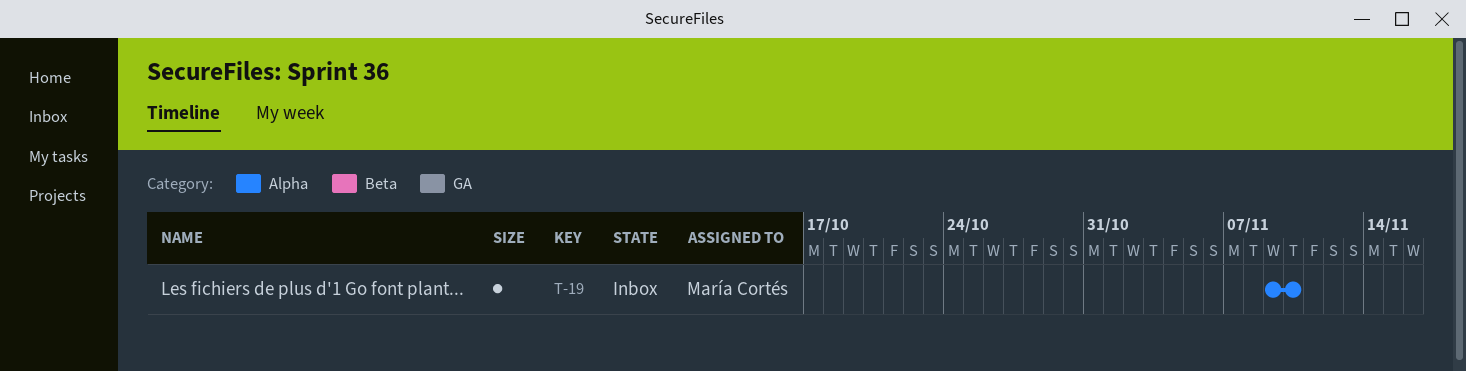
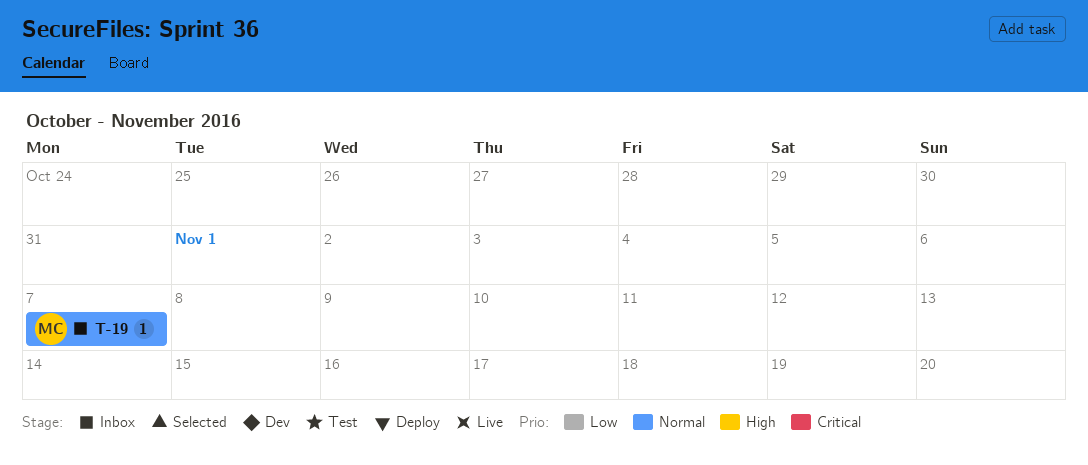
T-19, start: Nov 9 -> Nov 7
T-19, due: Nov 10 -> Nov 7

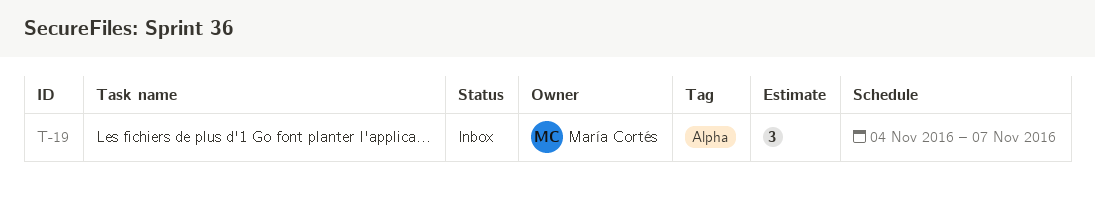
T-19, estimate: 1 -> 3
T-19, start: Nov 7 -> Nov 4

